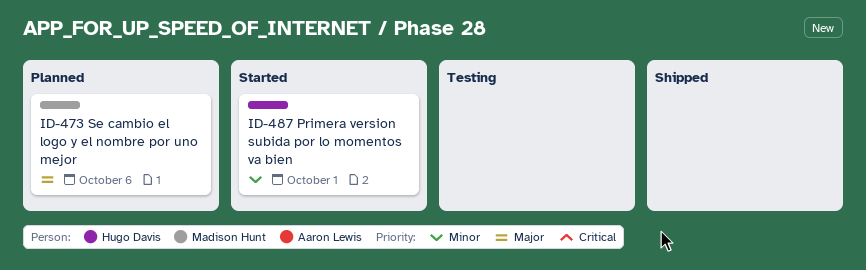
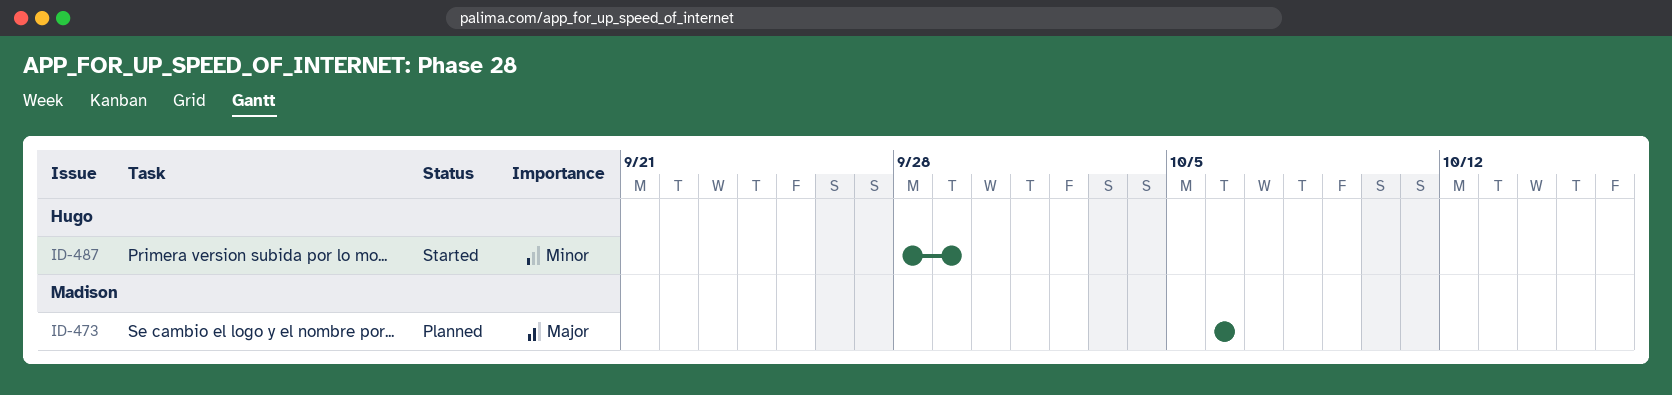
ID-487, due: Oct 1 -> Sep 29

